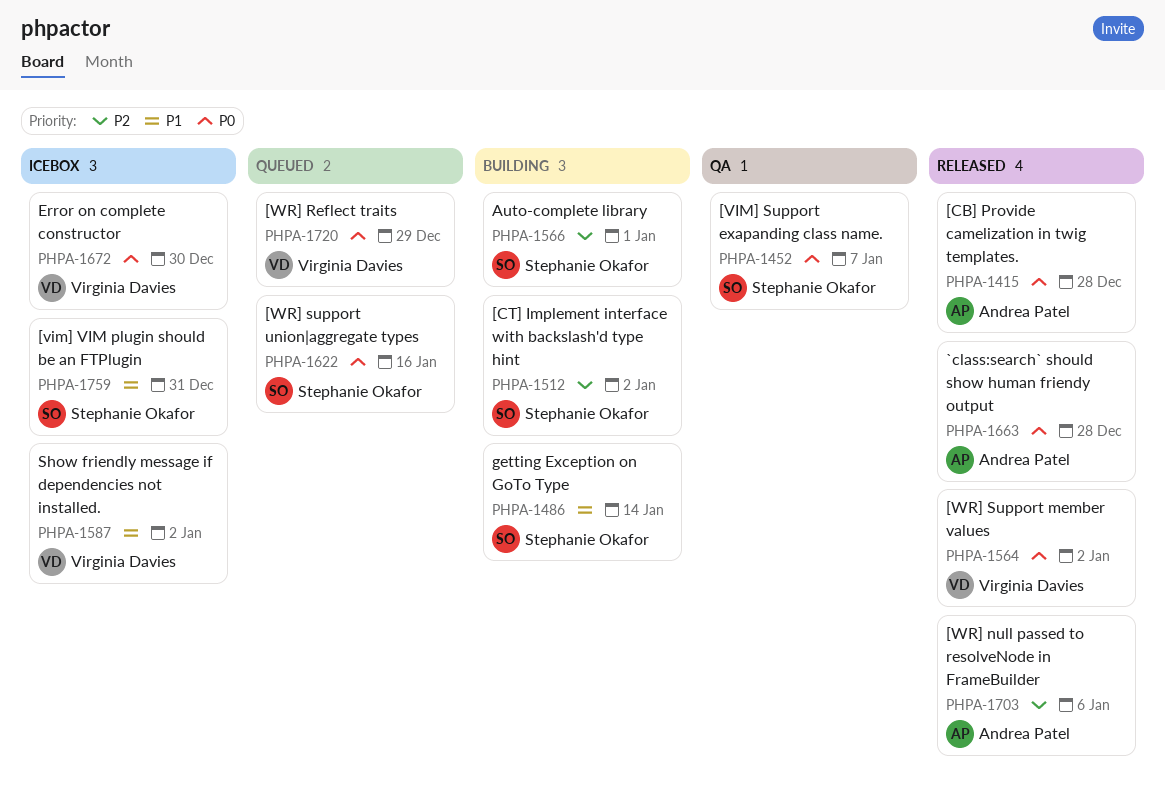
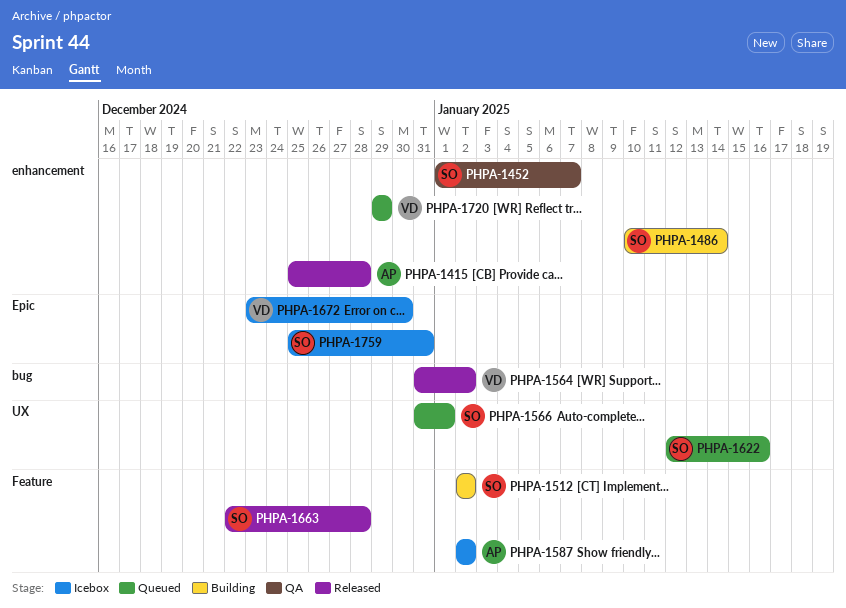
PHPA-1566, status: Building -> Queued
PHPA-1587, owner: Virginia Davies -> Andrea Patel
PHPA-1663, owner: Andrea Patel -> Stephanie Okafor
PHPA-1703: present -> none

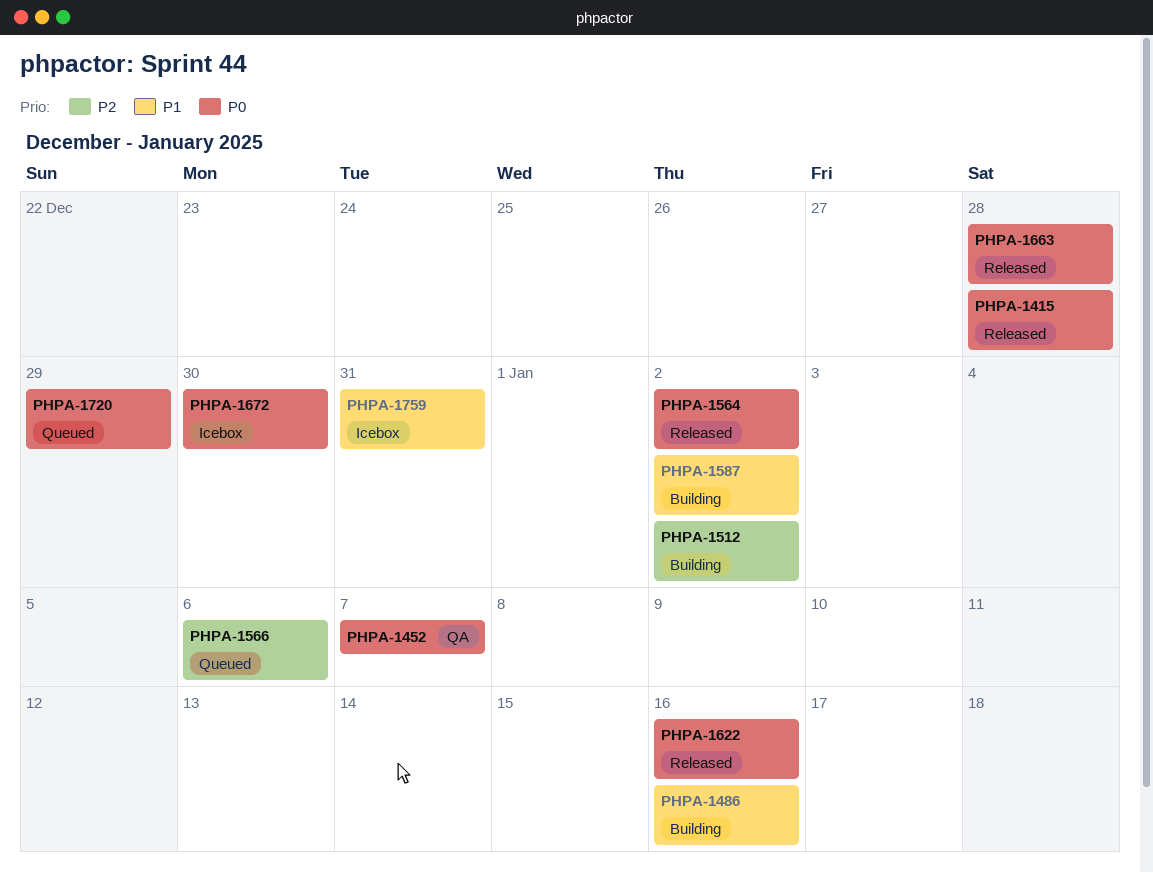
PHPA-1486, due: Jan 14 -> Jan 16
PHPA-1566, due: Jan 1 -> Jan 6
PHPA-1587, status: Icebox -> Building
PHPA-1622, status: Queued -> Released

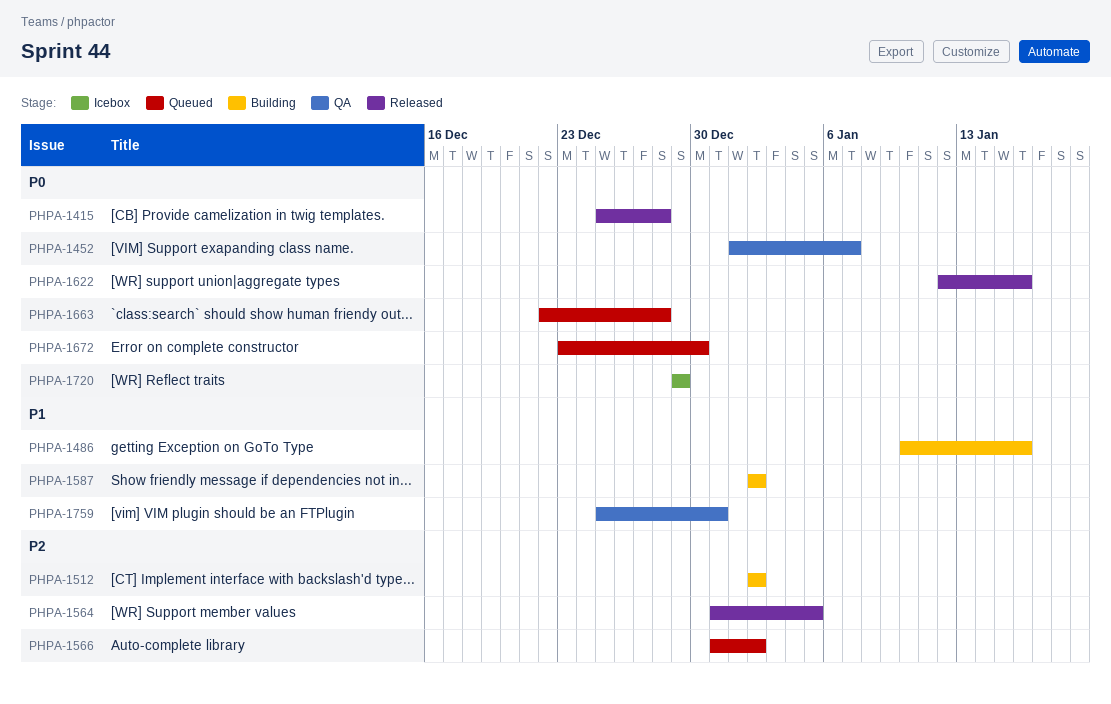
PHPA-1564, priority: P0 -> P2
PHPA-1564, due: Jan 2 -> Jan 5
PHPA-1566, due: Jan 6 -> Jan 2
PHPA-1663, status: Released -> Queued
PHPA-1672, status: Icebox -> Queued
PHPA-1720, status: Queued -> Icebox
PHPA-1759, status: Icebox -> QA

